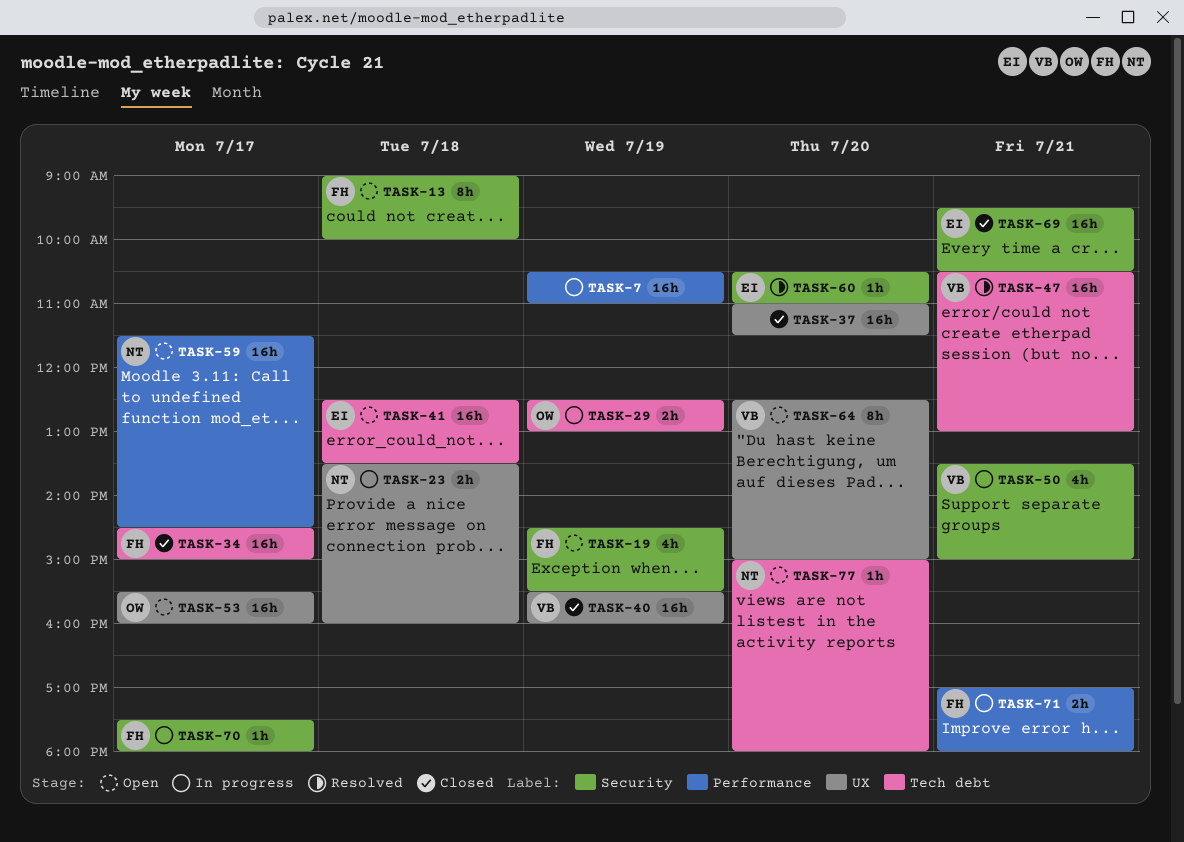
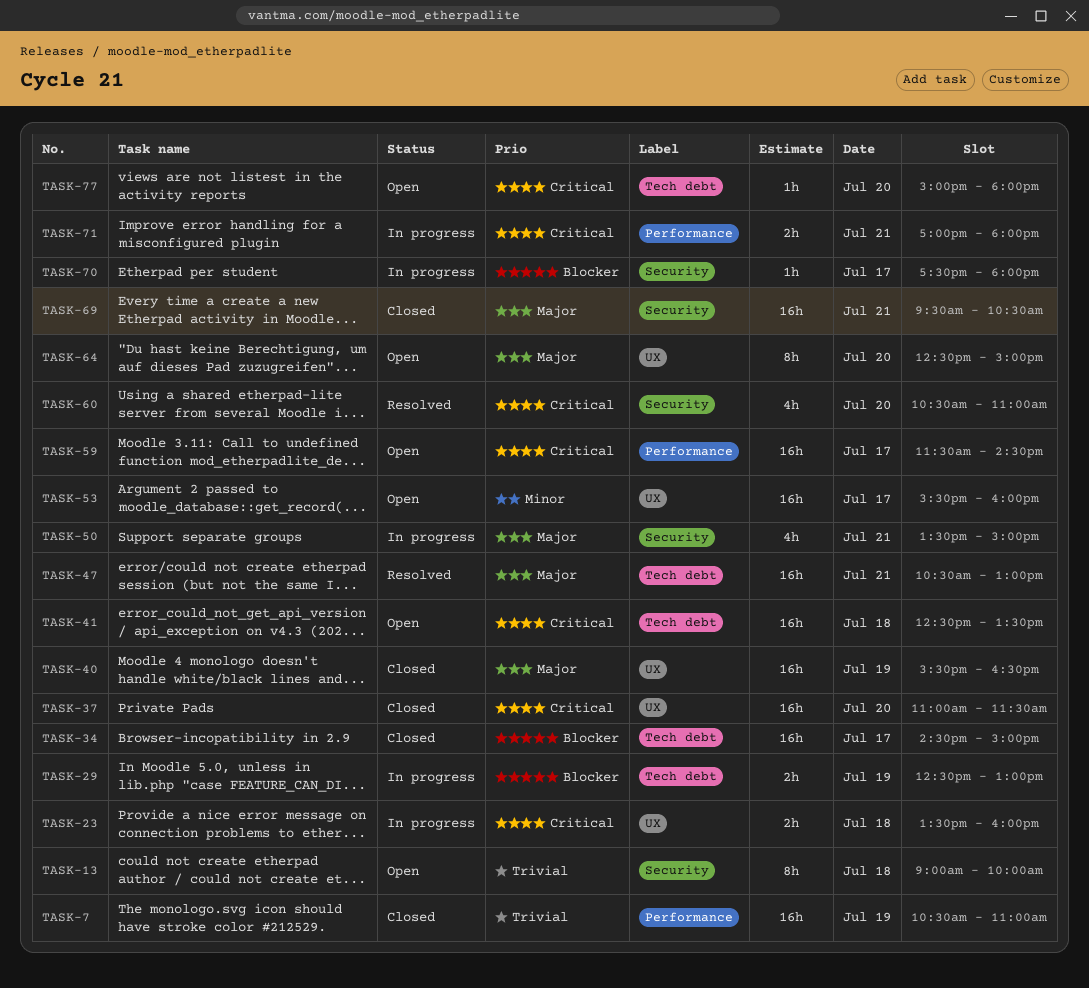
TASK-7, status: In progress -> Closed
TASK-19: present -> none
TASK-40, ends: 16:00 -> 16:30
TASK-60, estimate: 1h -> 4h

